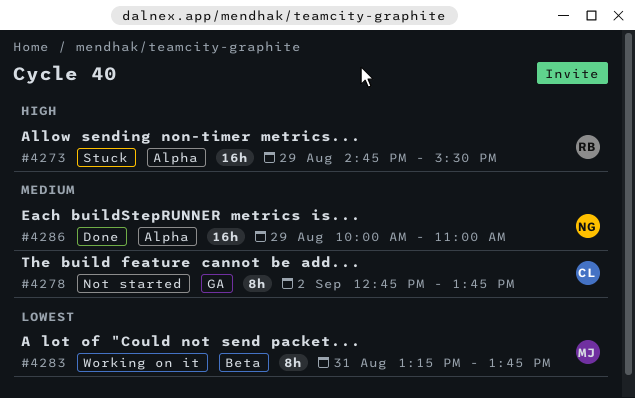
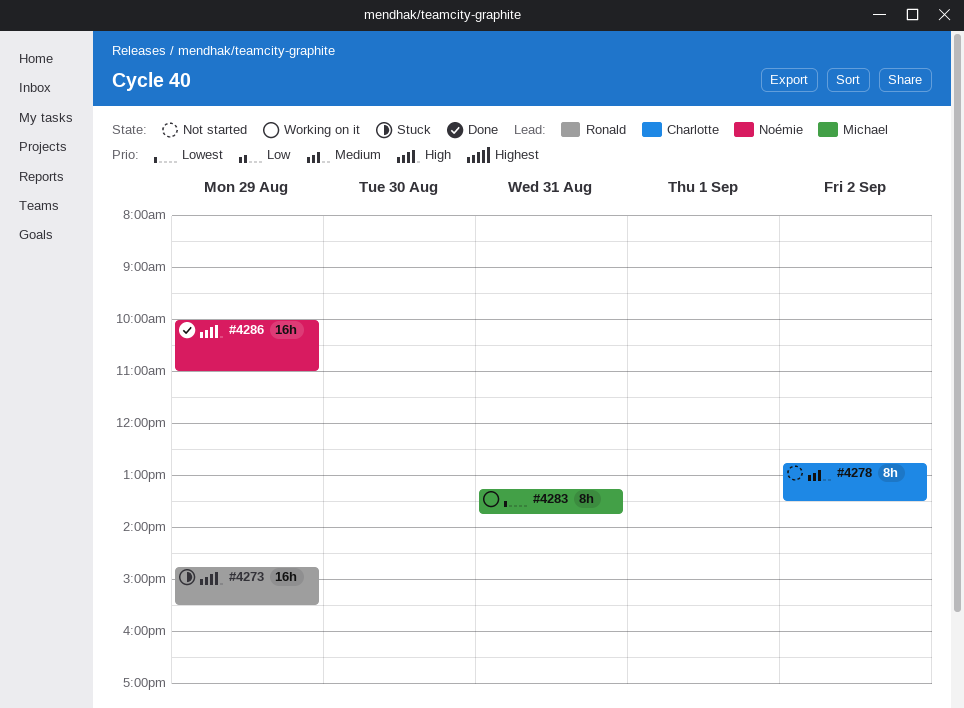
#4278, ends: 13:45 -> 13:30
#4286, priority: Medium -> High

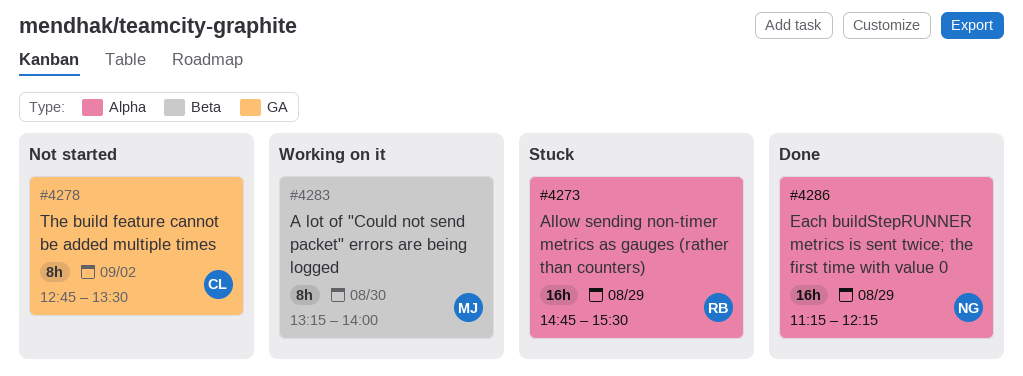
#4283, day: Aug 31 -> Aug 30
#4283, ends: 13:45 -> 14:00
#4286, begins: 10:00 -> 11:15
#4286, ends: 11:00 -> 12:15

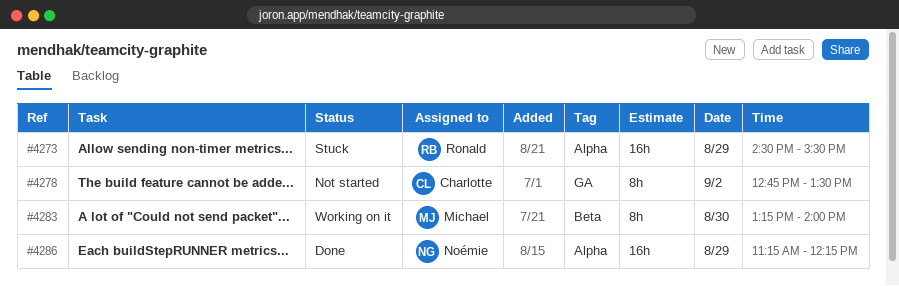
#4273, begins: 14:45 -> 14:30

